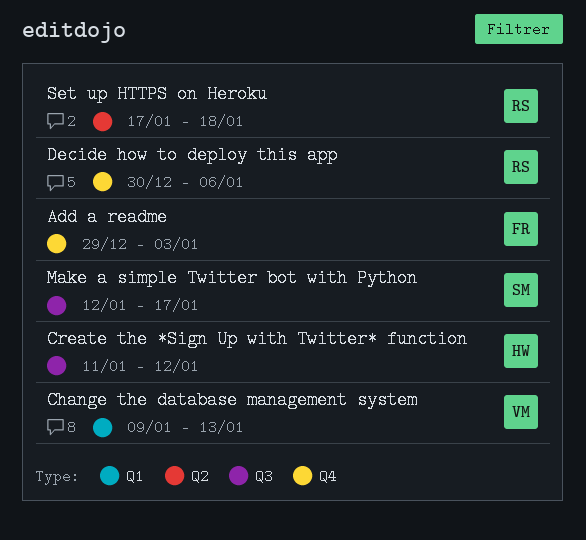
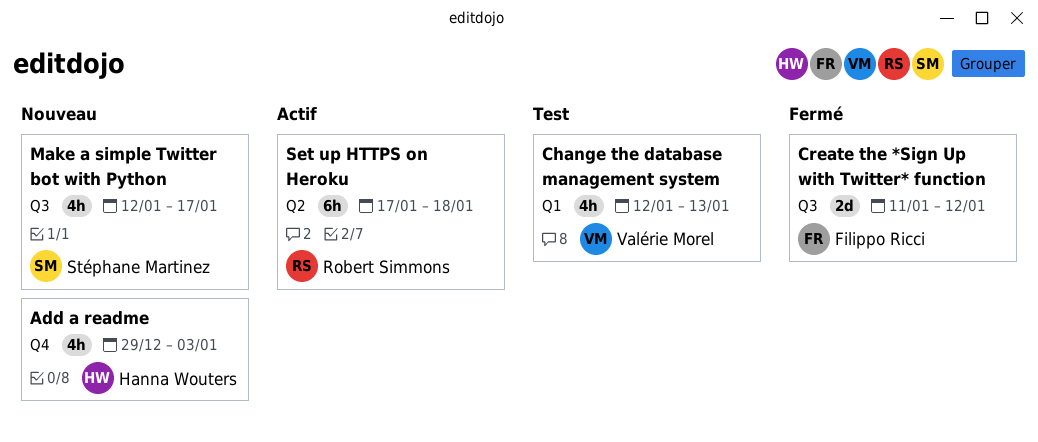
Add a readme, owner: Filippo Ricci -> Hanna Wouters
Change the database management system, start: Jan 9 -> Jan 12
Create the *Sign Up with Twitter* function, owner: Hanna Wouters -> Filippo Ricci
Decide how to deploy this app: present -> none

